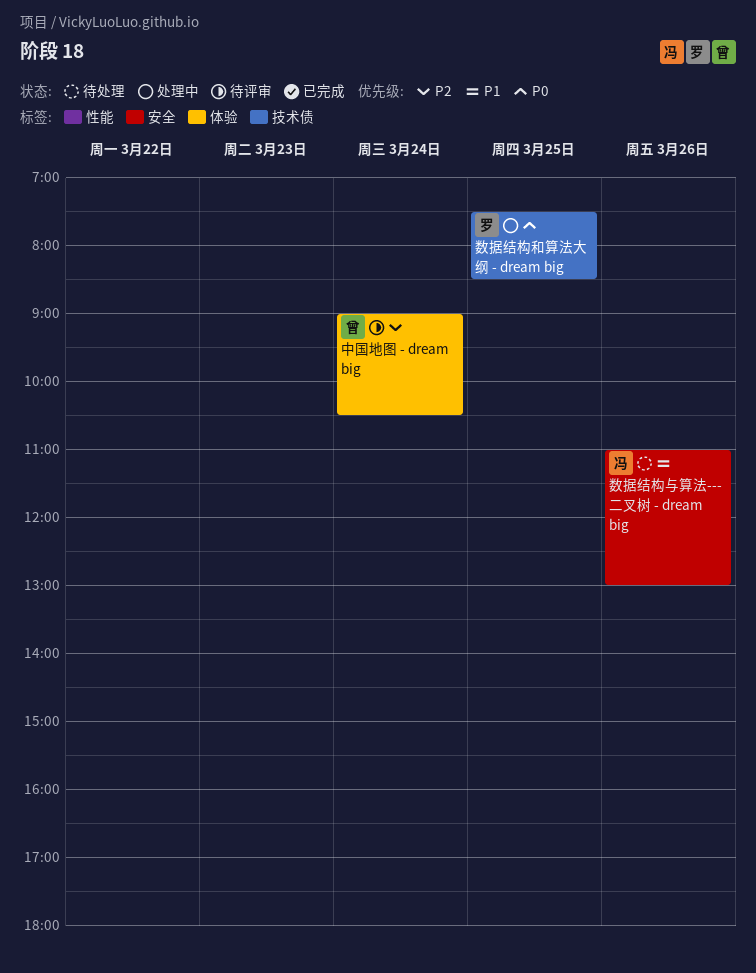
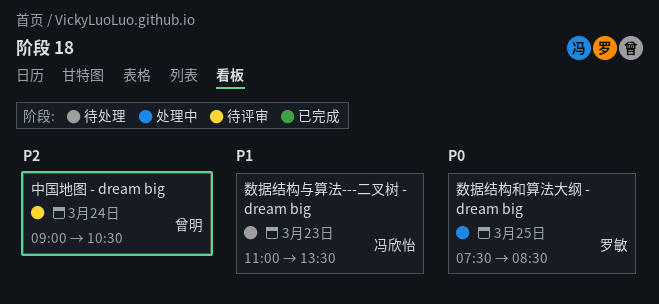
数据结构与算法---二叉树 - dream big, day: Mar 26 -> Mar 23
数据结构与算法---二叉树 - dream big, ends: 13:00 -> 13:30

